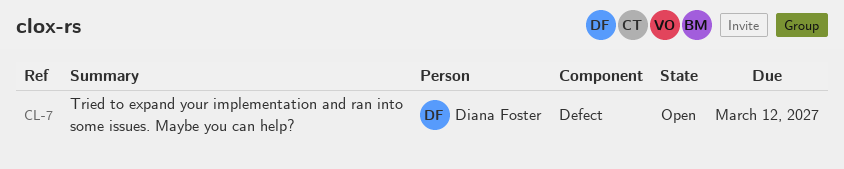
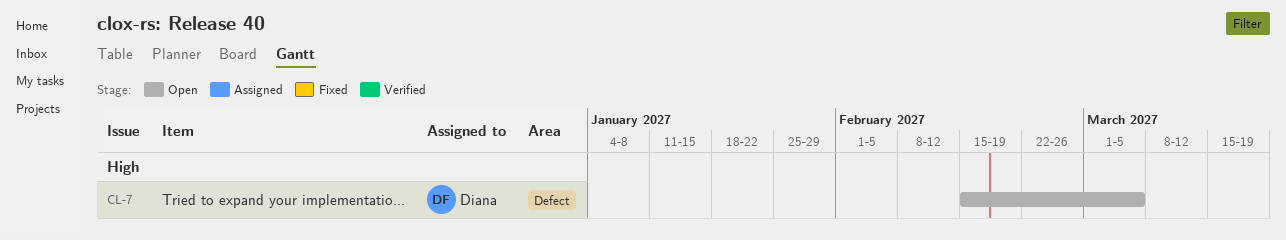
CL-7, due: Mar 12 -> Mar 5

